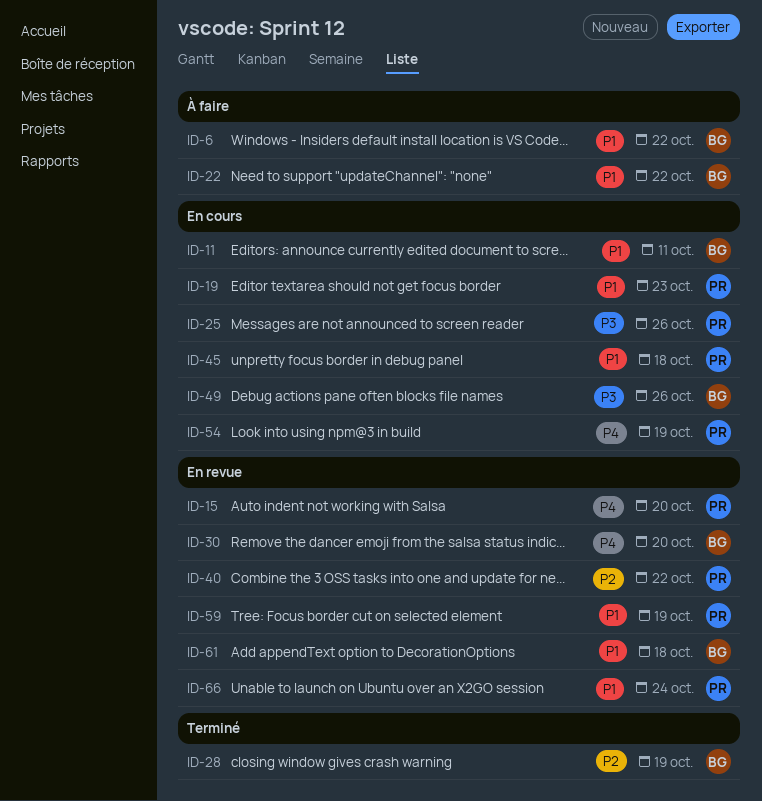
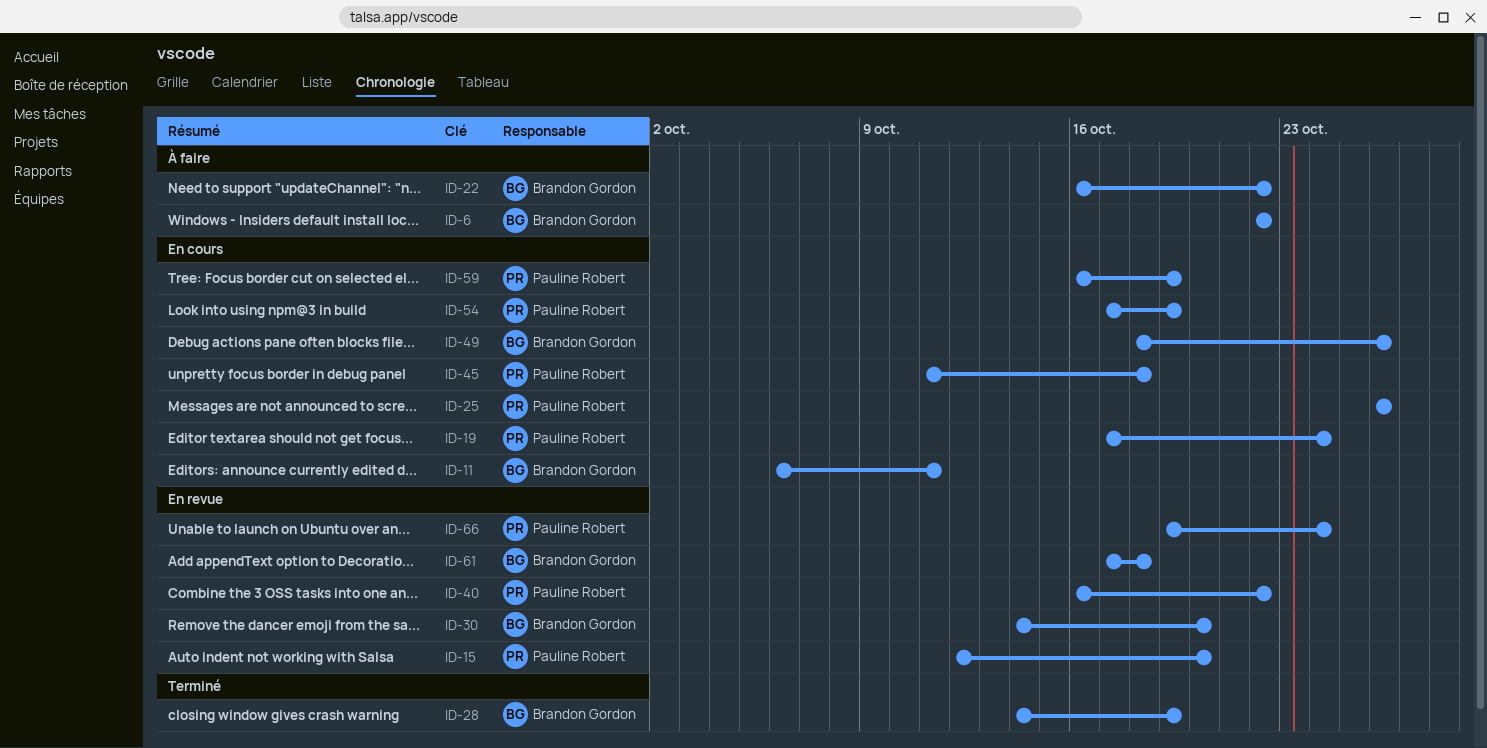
ID-19, due: Oct 23 -> Oct 24
ID-59, status: En revue -> En cours

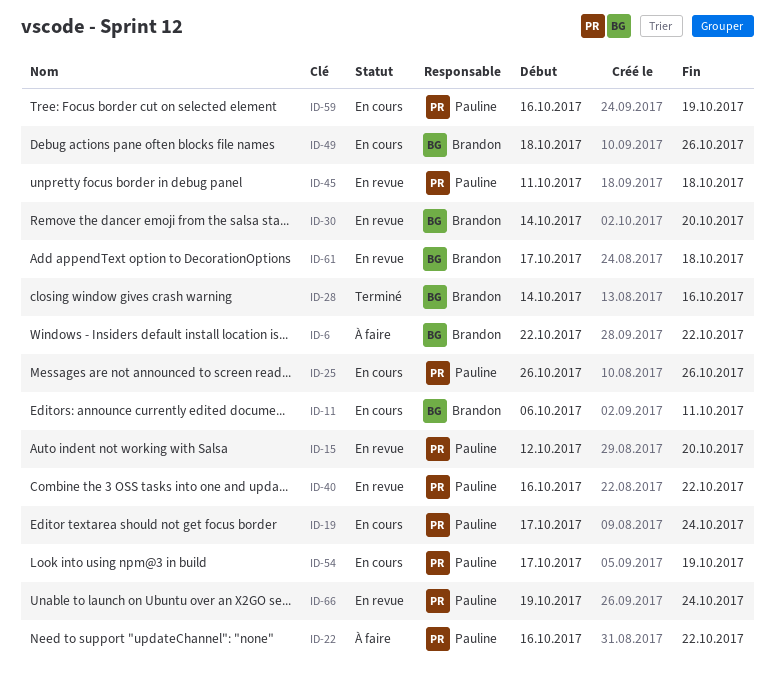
ID-22, owner: Brandon Gordon -> Pauline Robert
ID-28, due: Oct 19 -> Oct 16
ID-45, status: En cours -> En revue

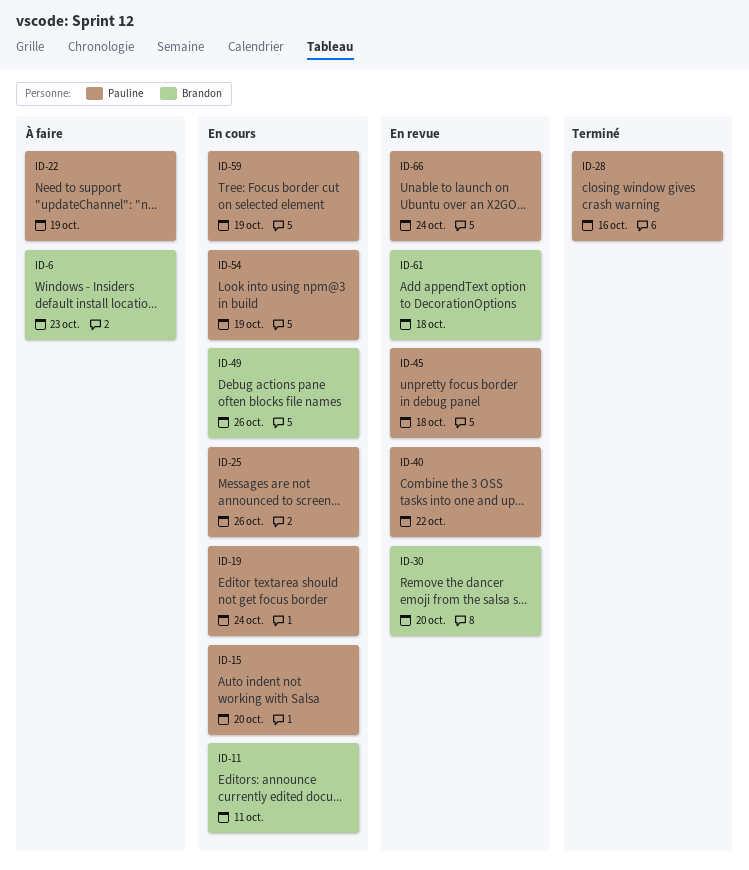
ID-6, due: Oct 22 -> Oct 23
ID-15, status: En revue -> En cours
ID-22, due: Oct 22 -> Oct 19
ID-28, owner: Brandon -> Pauline

